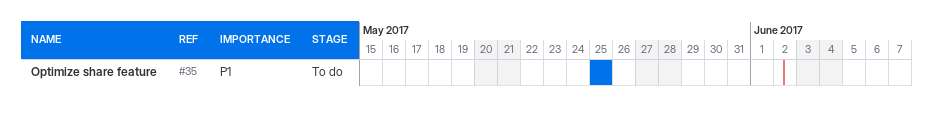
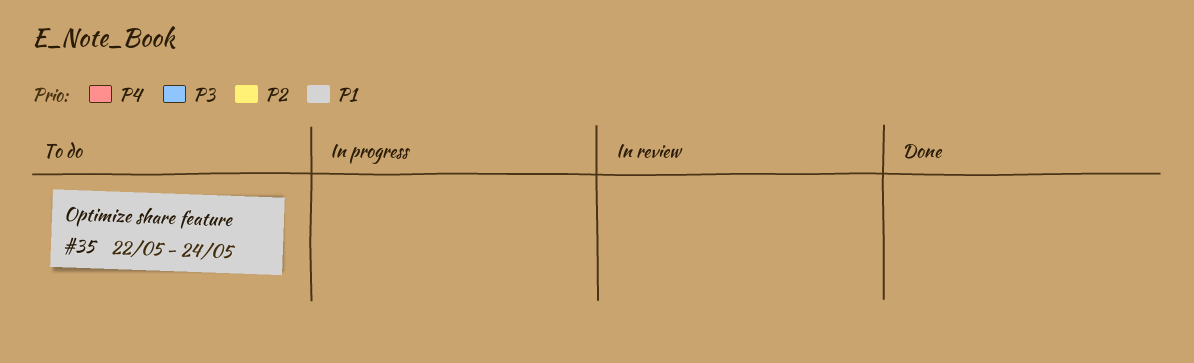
#35, start: May 25 -> May 22
#35, due: May 25 -> May 24

